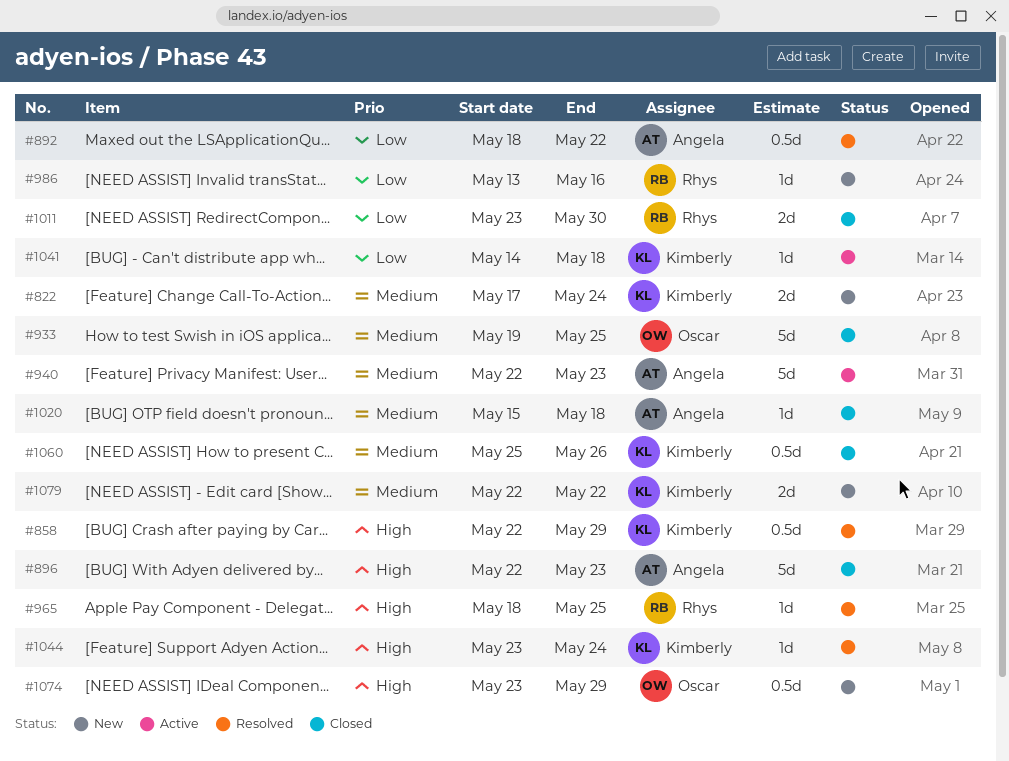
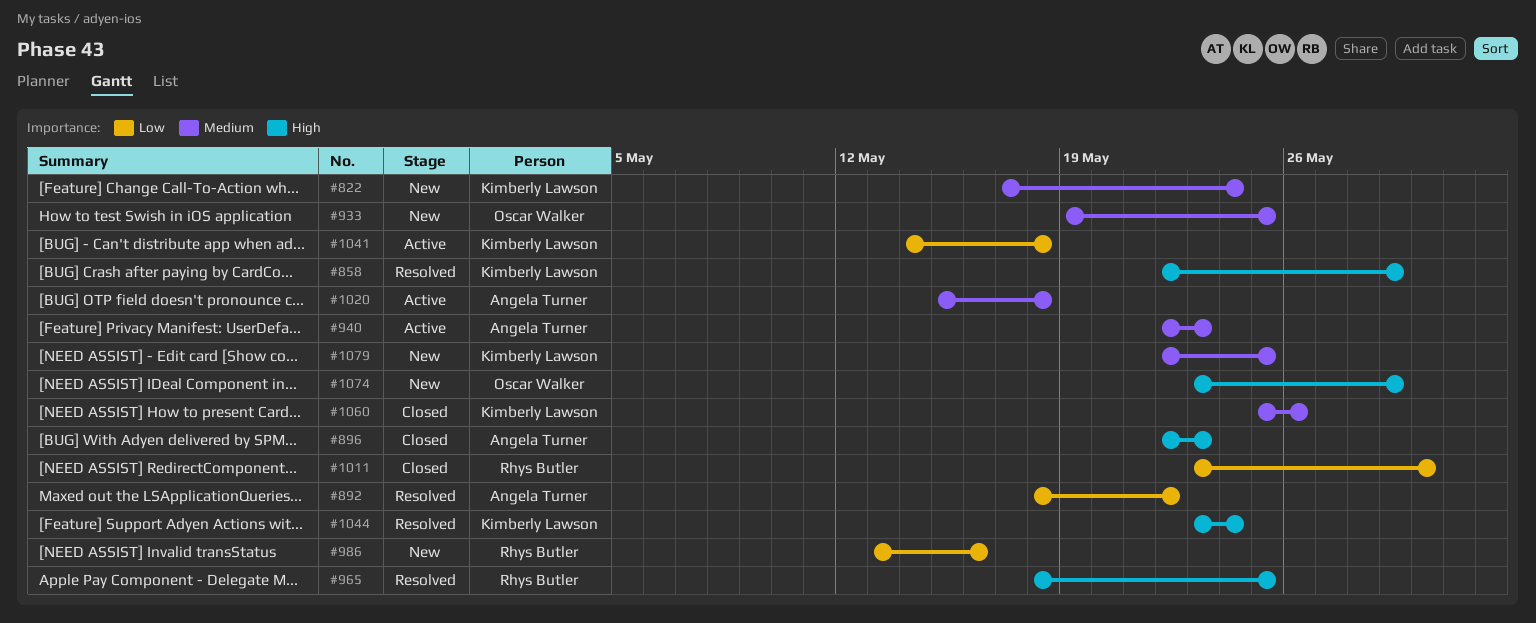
#933, status: Closed -> New
#1020, status: Closed -> Active
#1079, due: May 22 -> May 25

